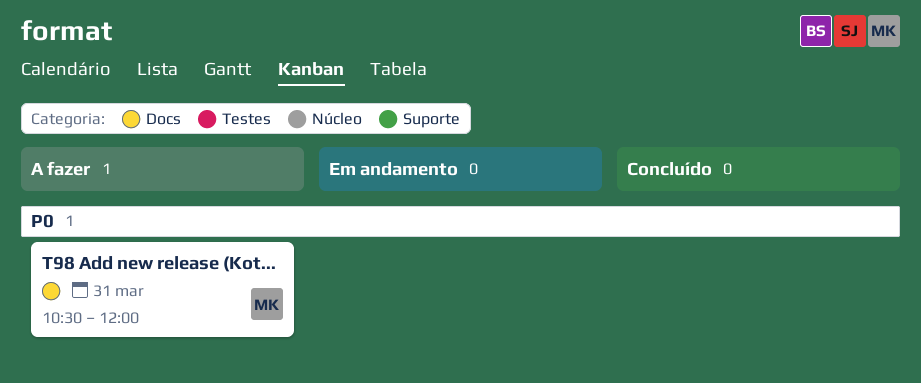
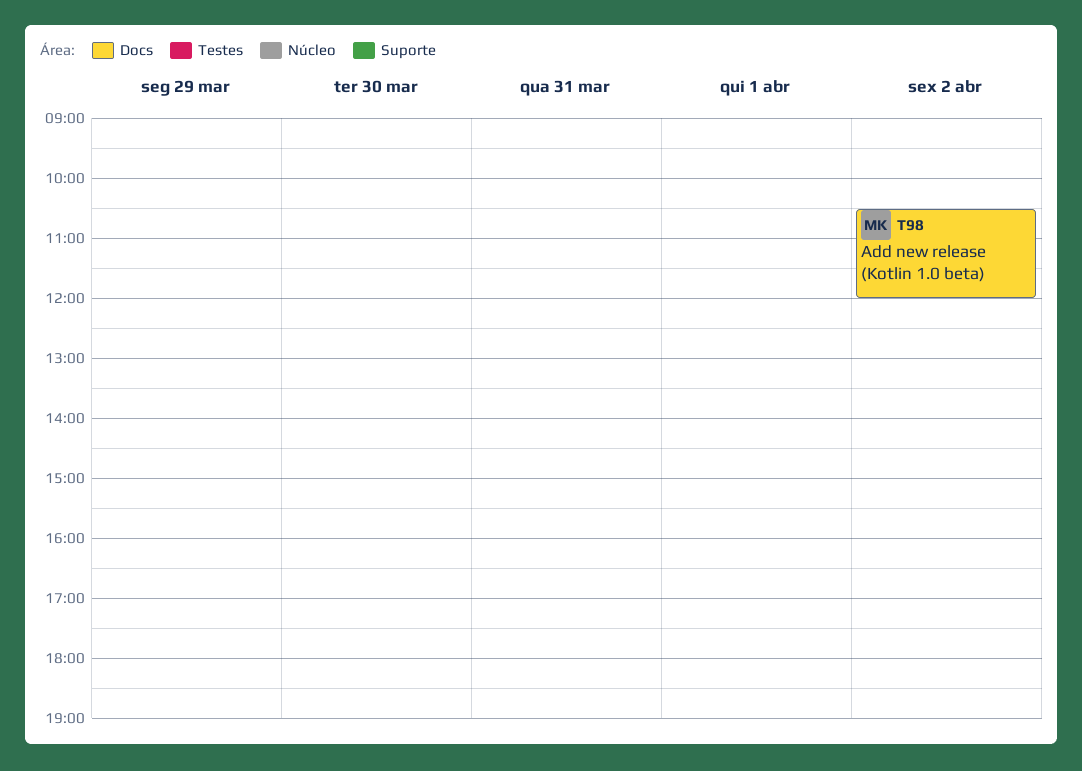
T98, day: Mar 31 -> Apr 2

